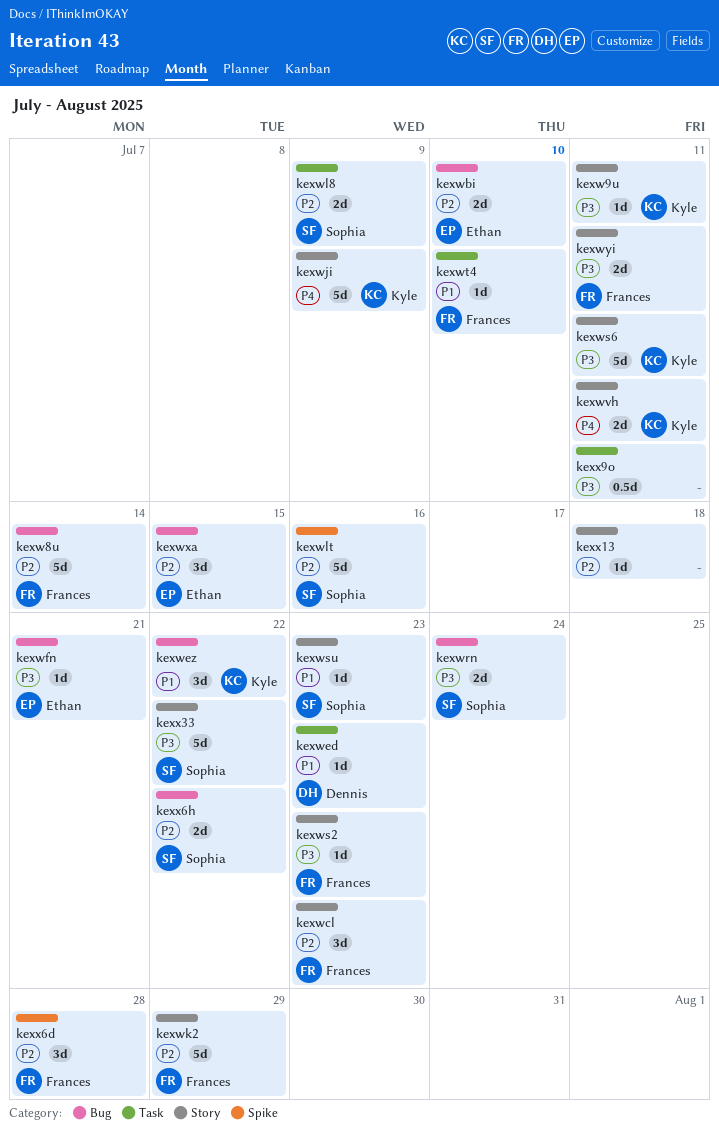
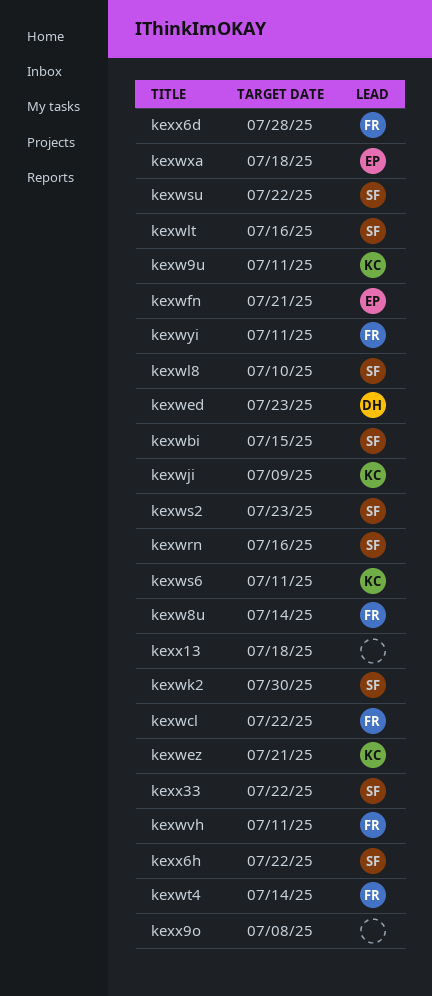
kexwbi, owner: Ethan -> Sophia
kexwbi, due: Jul 10 -> Jul 15
kexwcl, due: Jul 23 -> Jul 22
kexwez, due: Jul 22 -> Jul 21
kexwk2, owner: Frances -> Sophia
kexwk2, due: Jul 29 -> Jul 30
kexwl8, due: Jul 9 -> Jul 10
kexwrn, due: Jul 24 -> Jul 16
kexws2, owner: Frances -> Sophia
kexwsu, due: Jul 23 -> Jul 22
kexwt4, due: Jul 10 -> Jul 14
kexwvh, owner: Kyle -> Frances
kexwxa, due: Jul 15 -> Jul 18
kexx9o, due: Jul 11 -> Jul 8

